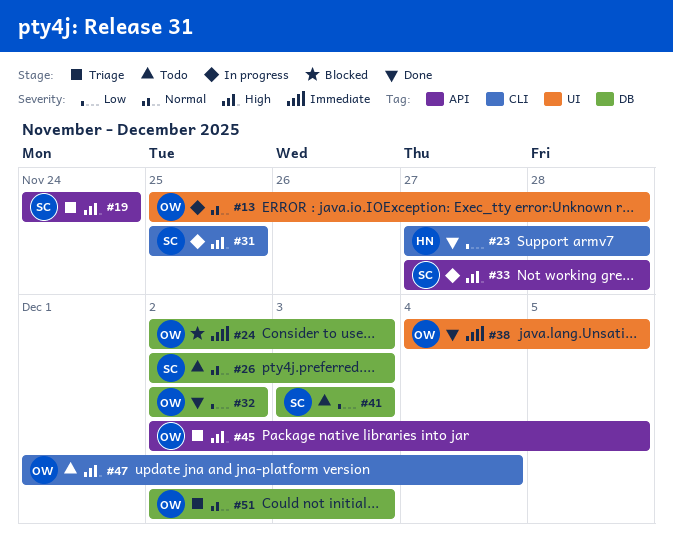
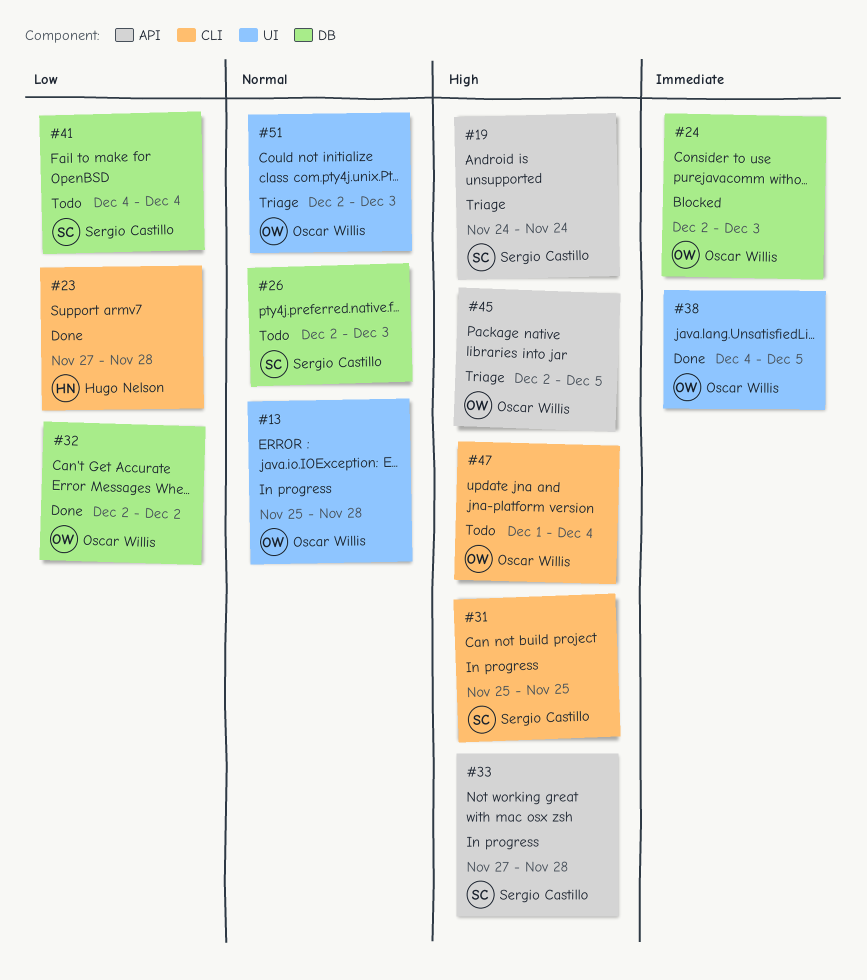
#41, start: Dec 3 -> Dec 4
#41, due: Dec 3 -> Dec 4
#51, label: DB -> UI

